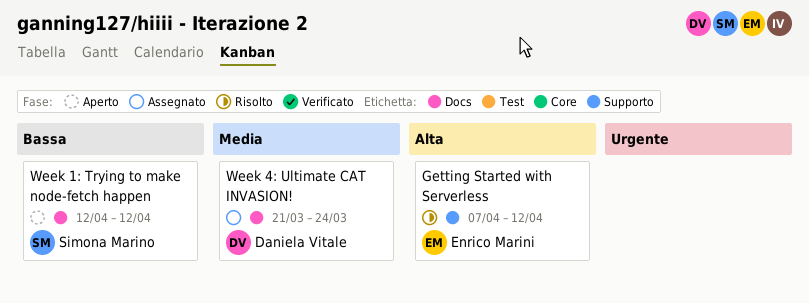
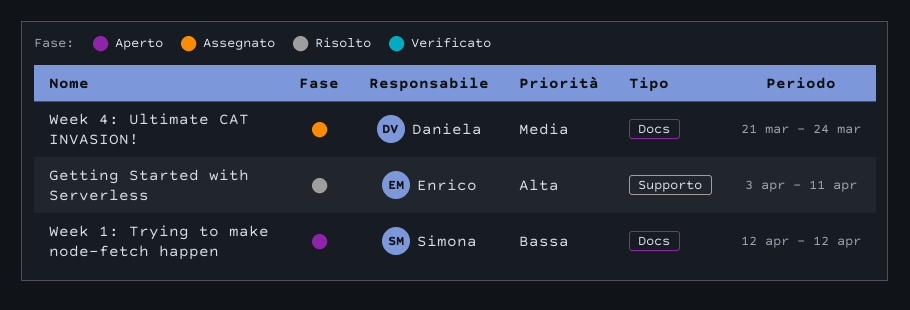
Getting Started with Serverless, start: Apr 7 -> Apr 3
Getting Started with Serverless, due: Apr 12 -> Apr 11

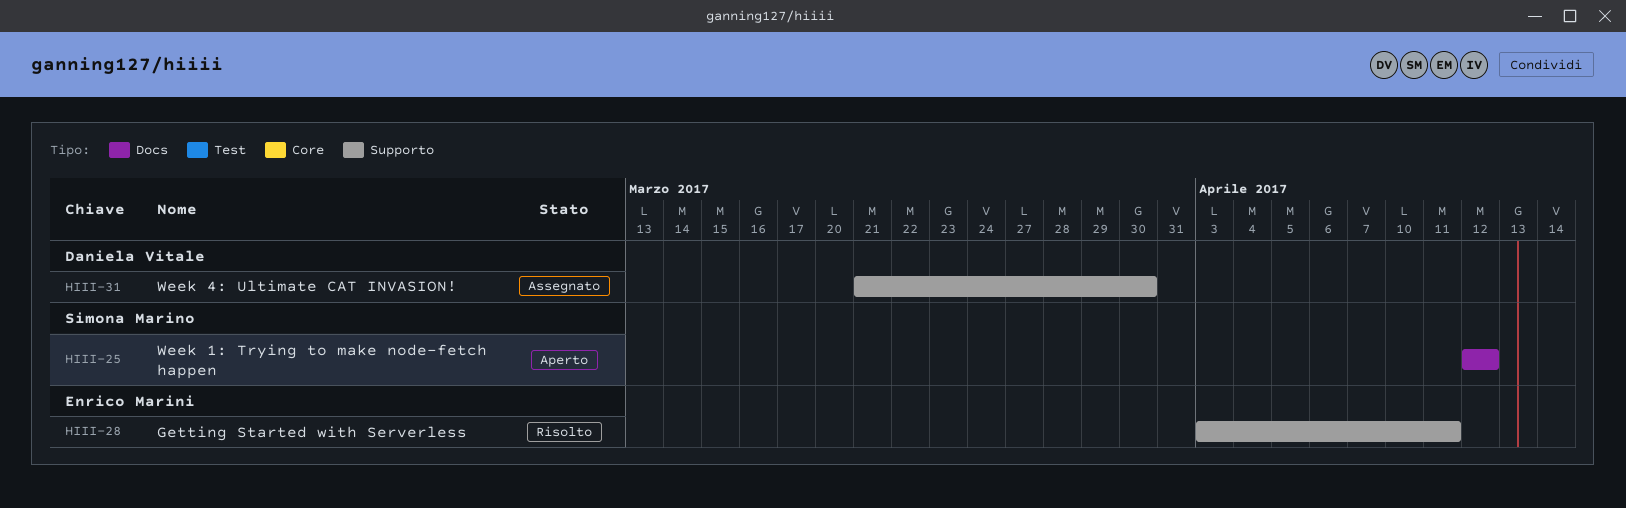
Week 4: Ultimate CAT INVASION!, label: Docs -> Supporto
Week 4: Ultimate CAT INVASION!, due: Mar 24 -> Mar 30

